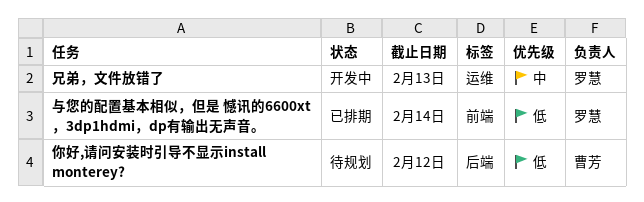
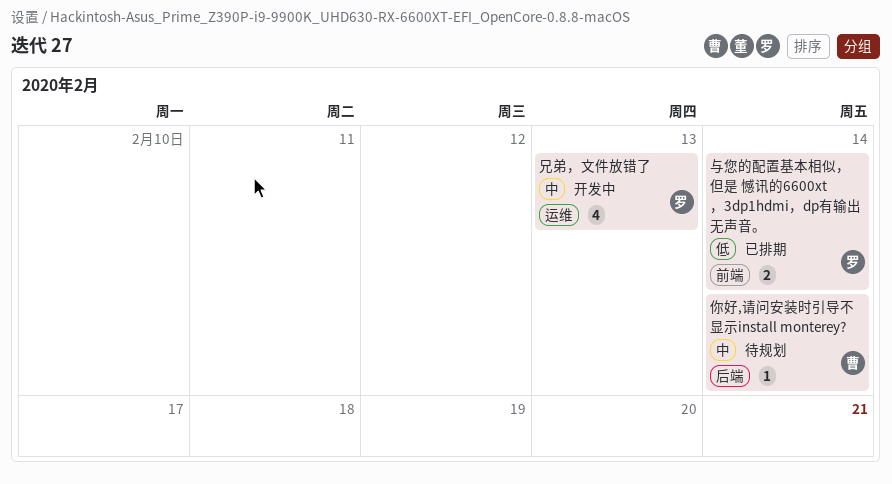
你好,请问安装时引导不显示install monterey?, priority: 低 -> 中
你好,请问安装时引导不显示install monterey?, due: Feb 12 -> Feb 14

